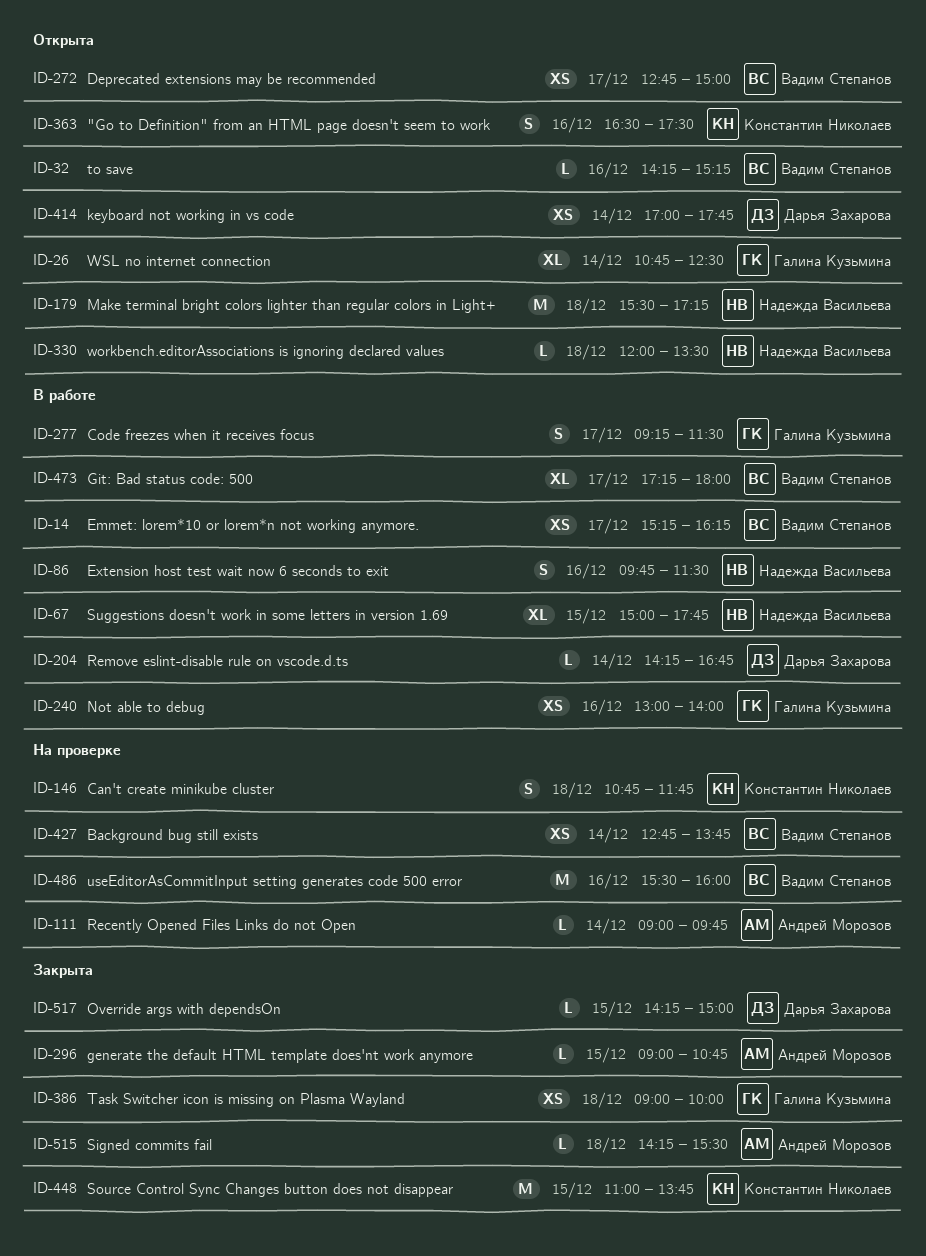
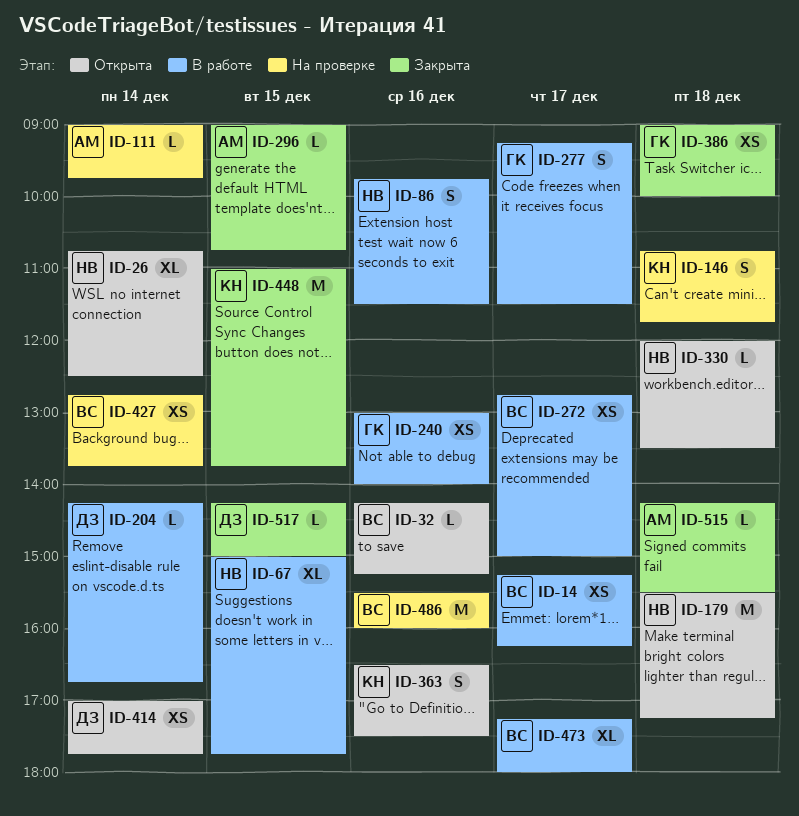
ID-26, owner: Галина Кузьмина -> Надежда Васильева
ID-272, status: Открыта -> В работе

